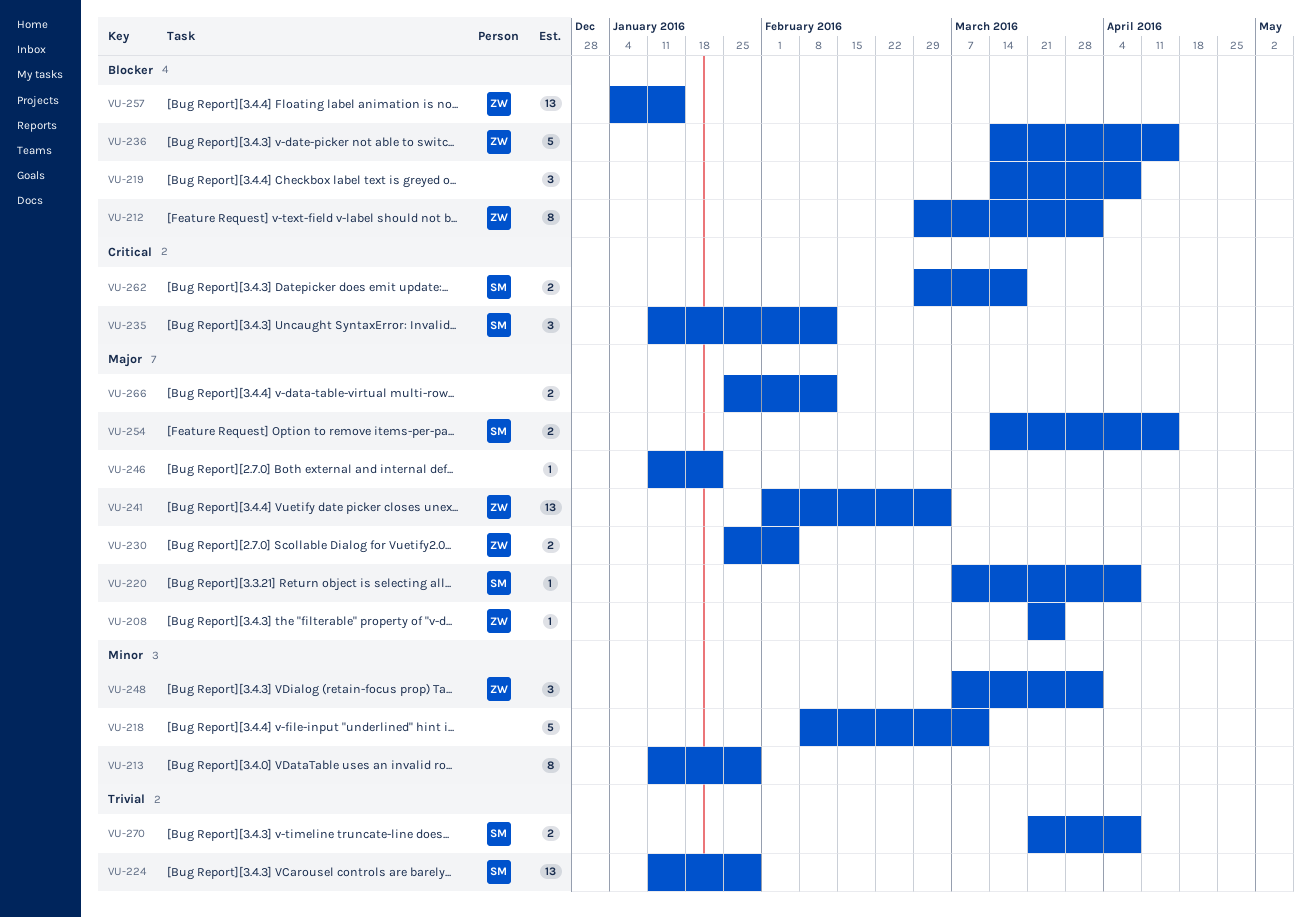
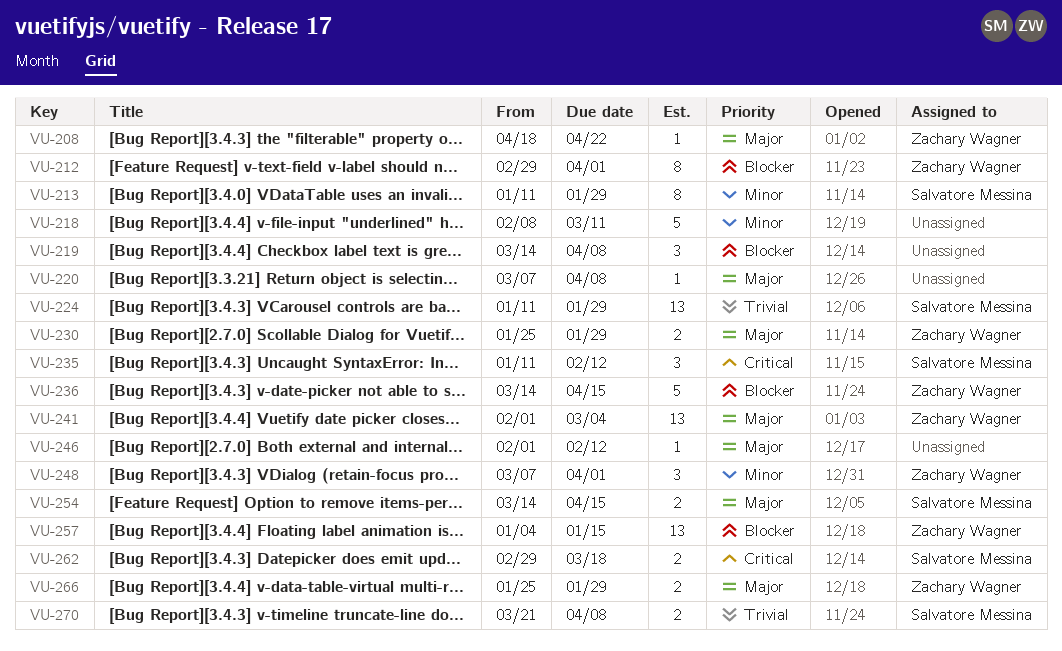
VU-208, start: Mar 21 -> Apr 18
VU-208, due: Mar 25 -> Apr 22
VU-213, owner: none -> Salvatore Messina
VU-220, owner: Salvatore Messina -> none
VU-230, due: Feb 5 -> Jan 29
VU-246, start: Jan 11 -> Feb 1
VU-246, due: Jan 22 -> Feb 12
VU-266, owner: none -> Zachary Wagner
VU-266, due: Feb 12 -> Jan 29

